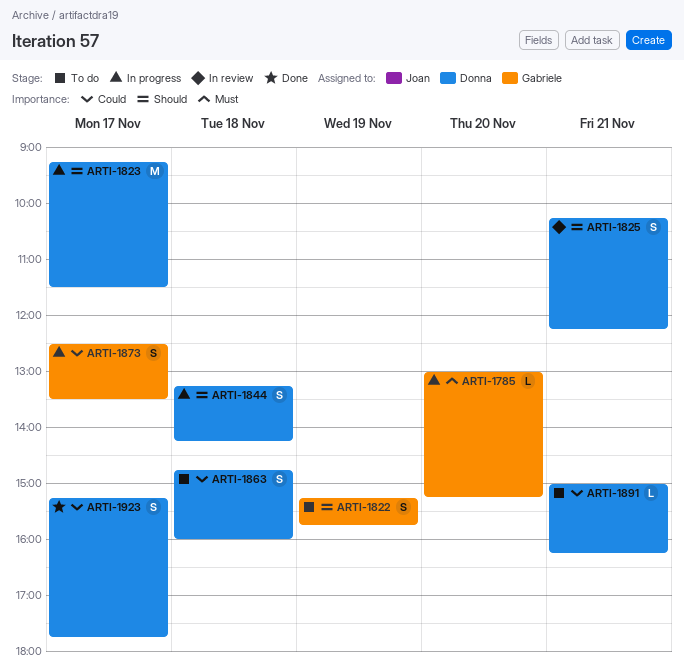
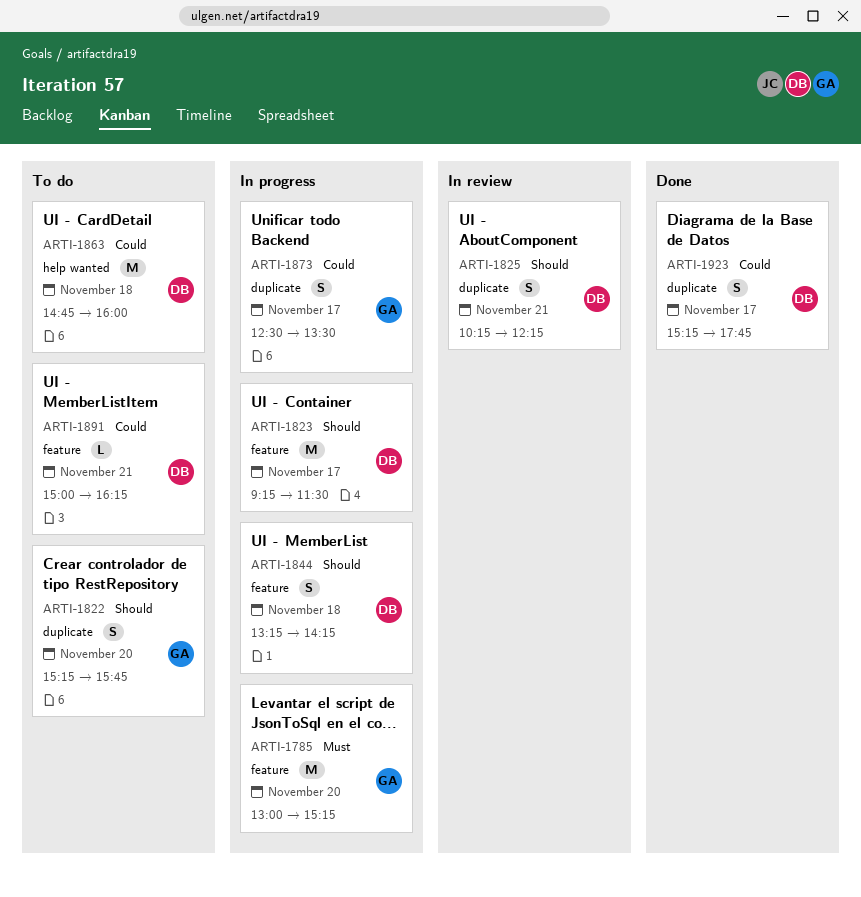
ARTI-1785, estimate: L -> M
ARTI-1822, day: Nov 19 -> Nov 20
ARTI-1863, estimate: S -> M

